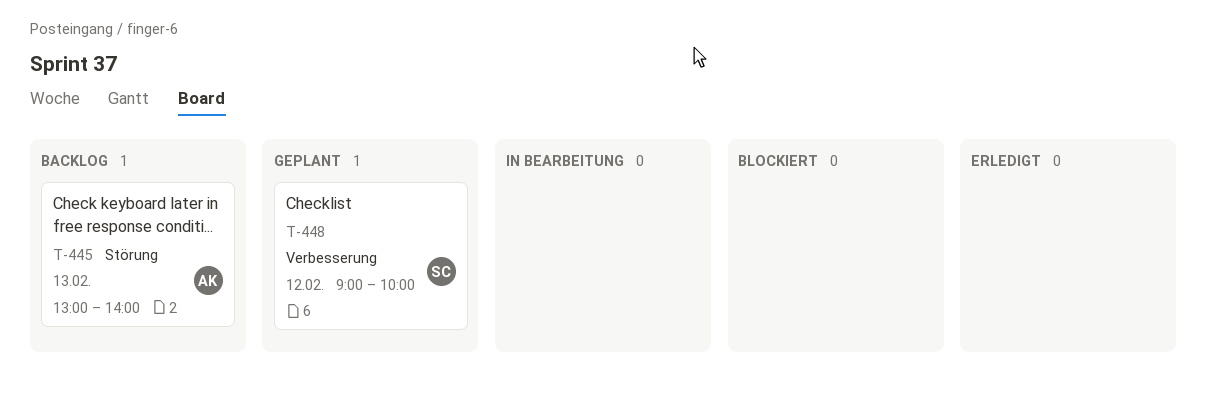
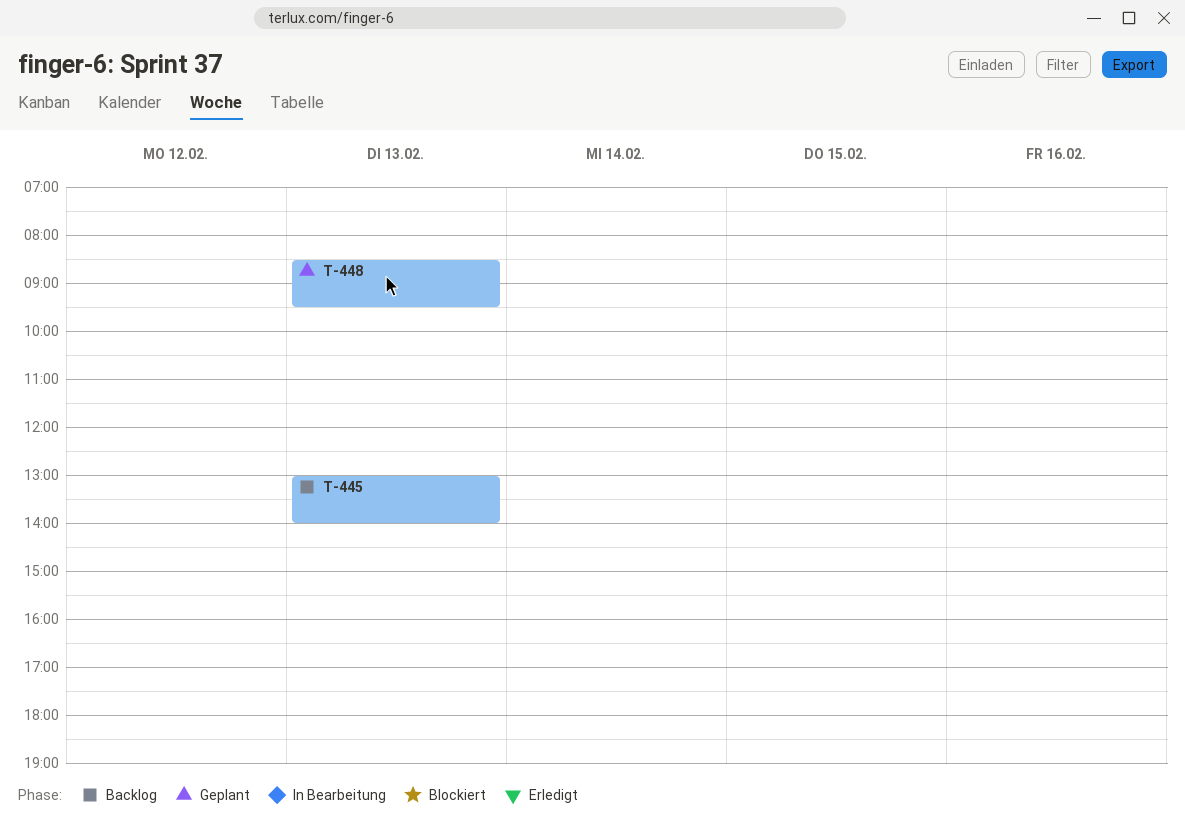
T-448, day: Feb 12 -> Feb 13
T-448, begins: 09:00 -> 08:30
T-448, ends: 10:00 -> 09:30

